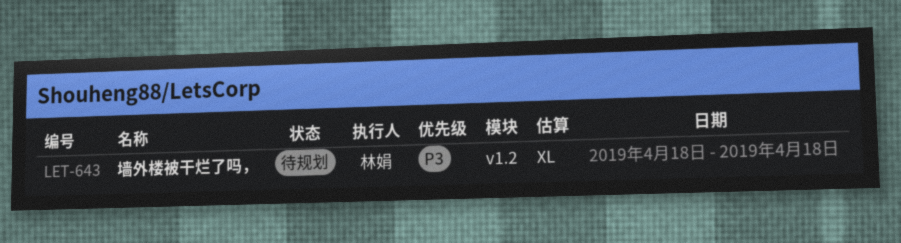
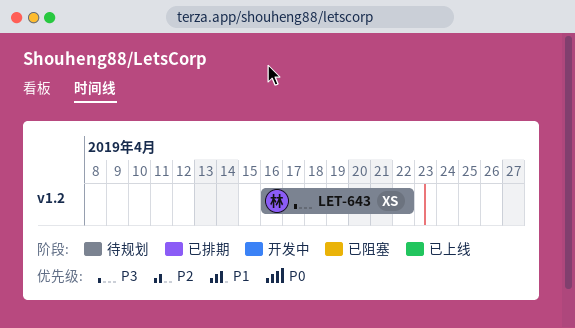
LET-643, estimate: XL -> XS
LET-643, start: Apr 18 -> Apr 16
LET-643, due: Apr 18 -> Apr 22

